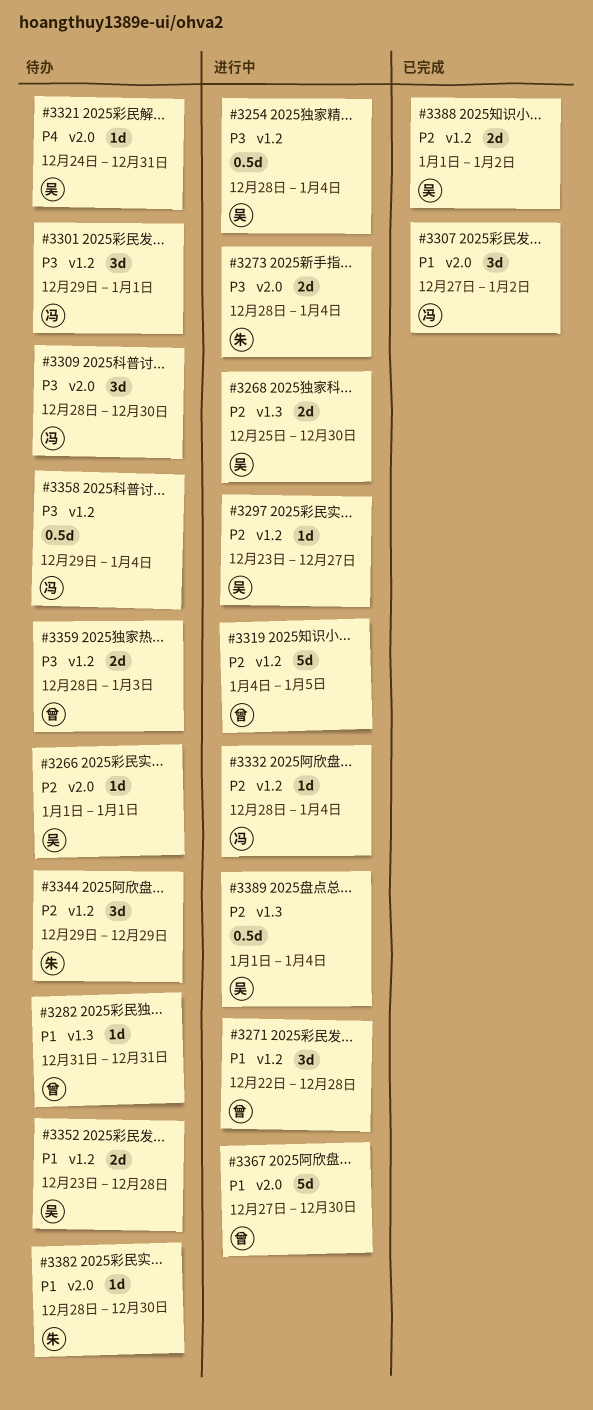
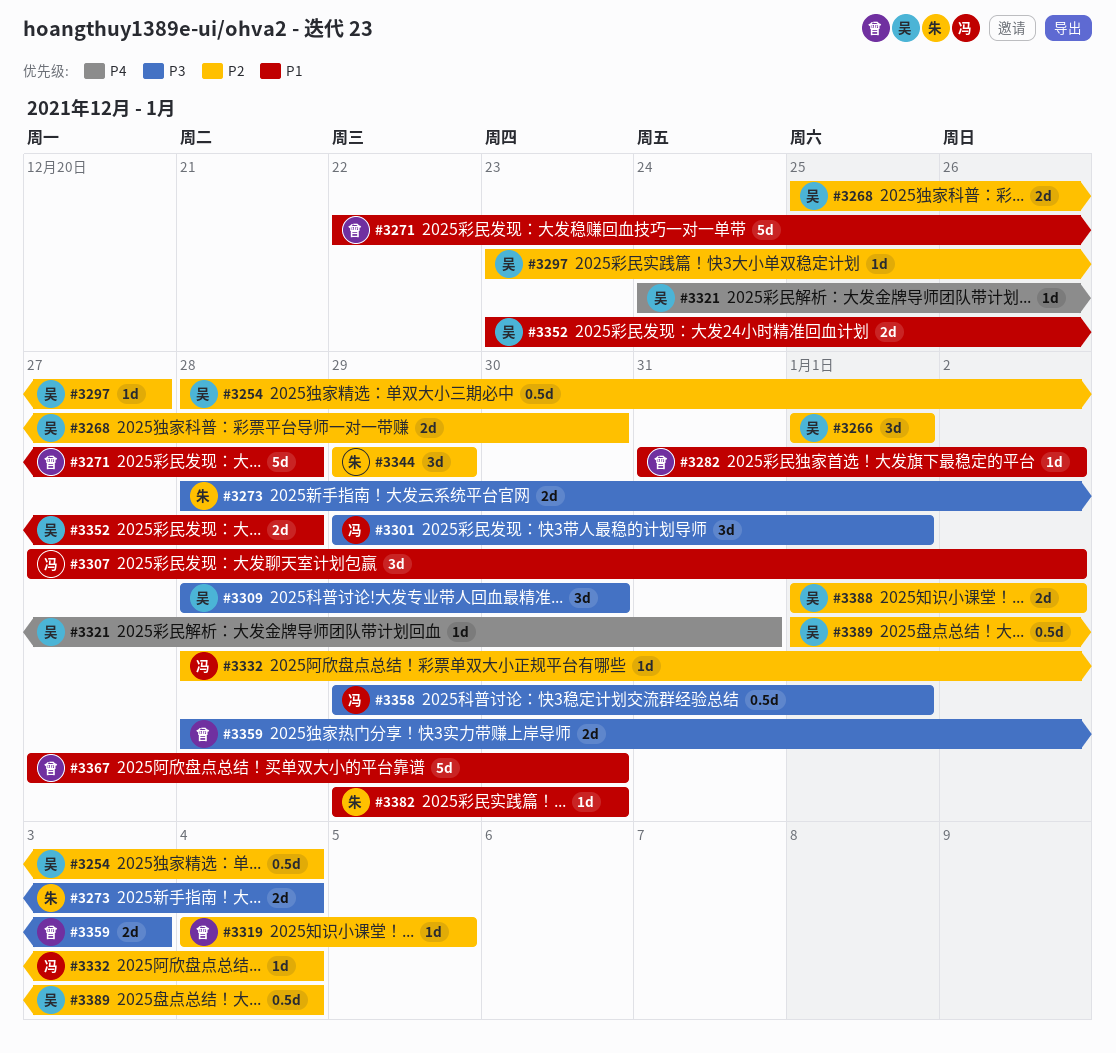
#3254, priority: P3 -> P2
#3266, estimate: 1d -> 3d
#3271, estimate: 3d -> 5d
#3282, due: Dec 31 -> Jan 2
#3309, owner: 冯 -> 吴
#3319, estimate: 5d -> 1d
#3358, due: Jan 4 -> Jan 1
#3382, start: Dec 28 -> Dec 29

